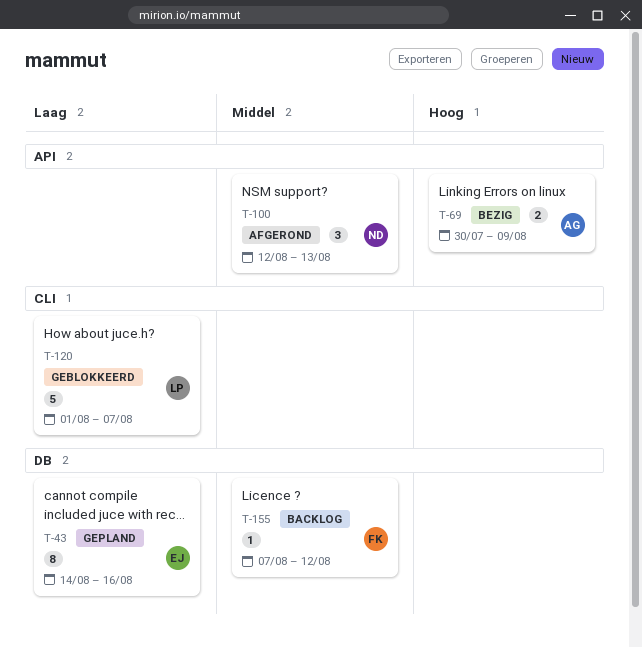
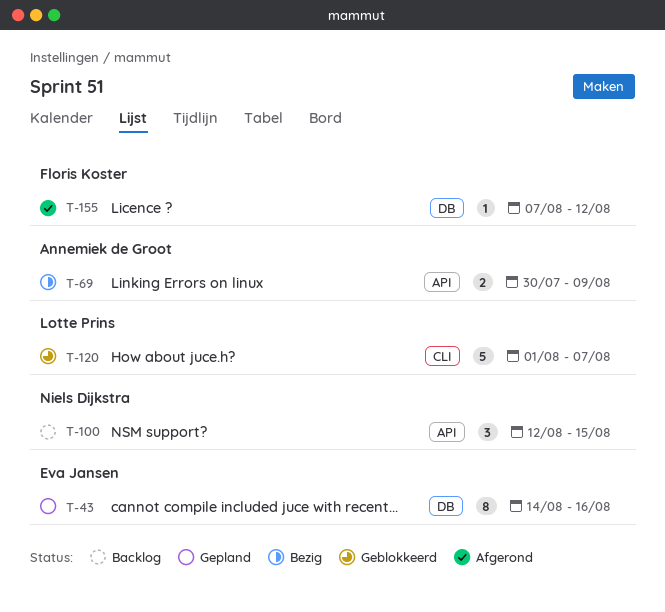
T-100, status: Afgerond -> Backlog
T-100, due: Aug 13 -> Aug 15
T-155, status: Backlog -> Afgerond

